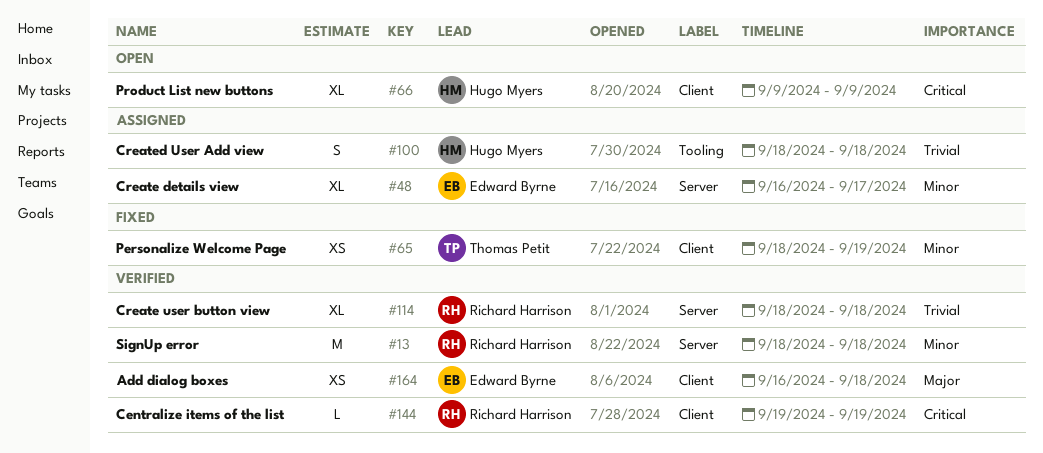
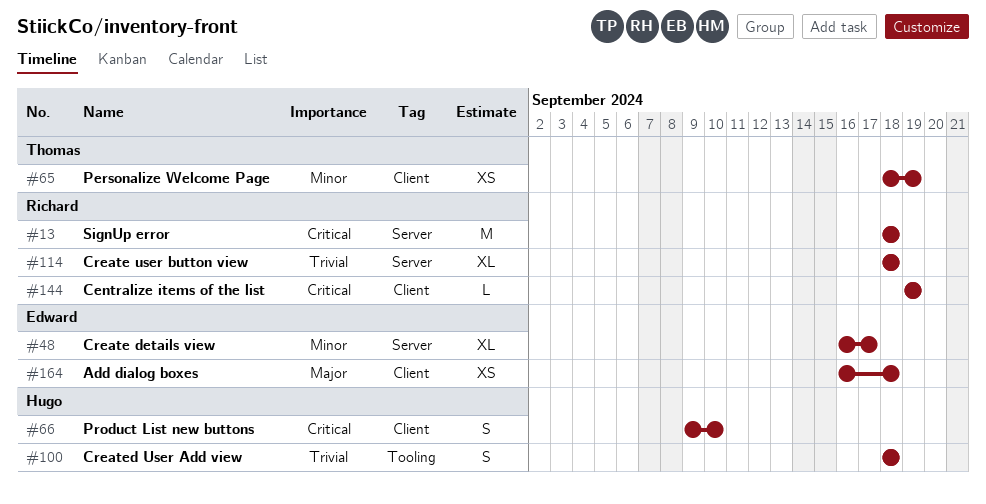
#13, priority: Minor -> Critical
#66, estimate: XL -> S
#66, due: Sep 9 -> Sep 10

